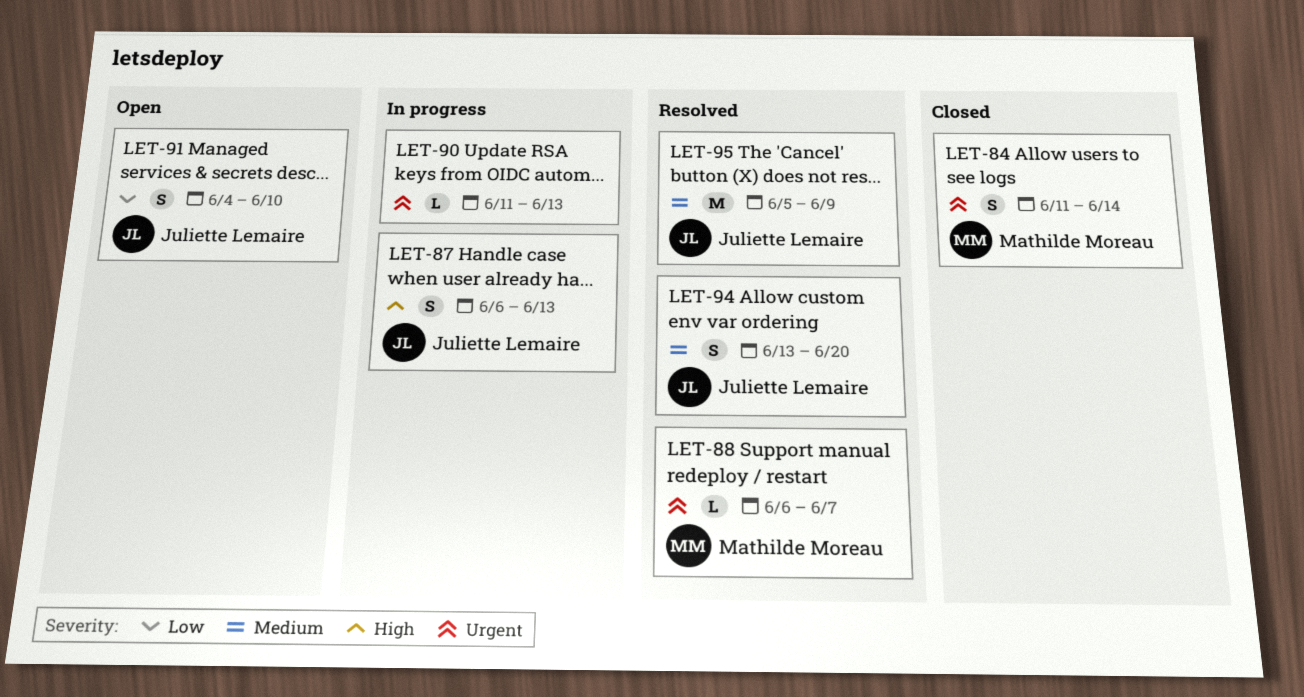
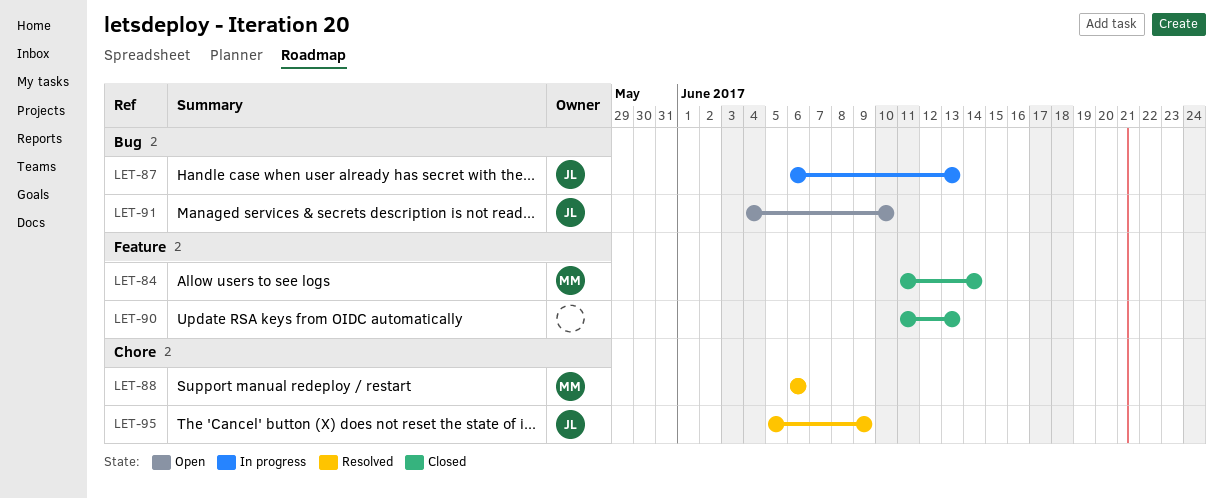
LET-88, due: Jun 7 -> Jun 6
LET-90, status: In progress -> Closed
LET-94: present -> none

